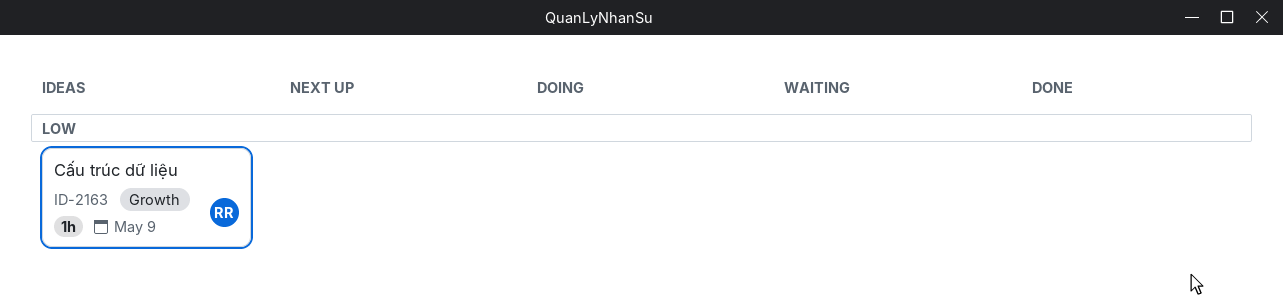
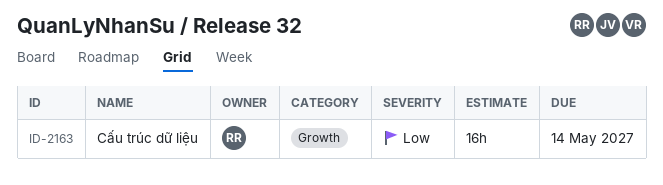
ID-2163, estimate: 1h -> 16h
ID-2163, due: May 9 -> May 14

